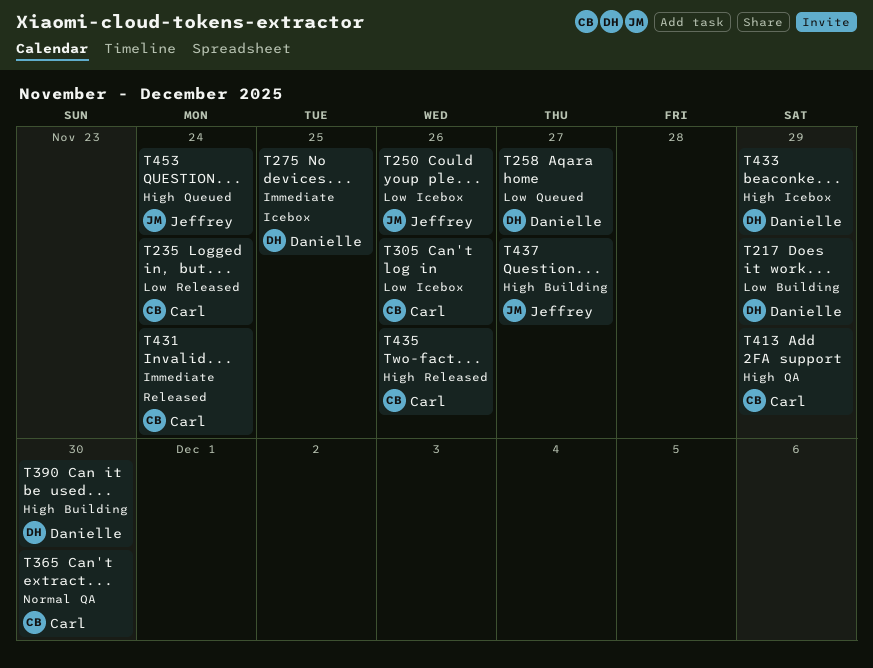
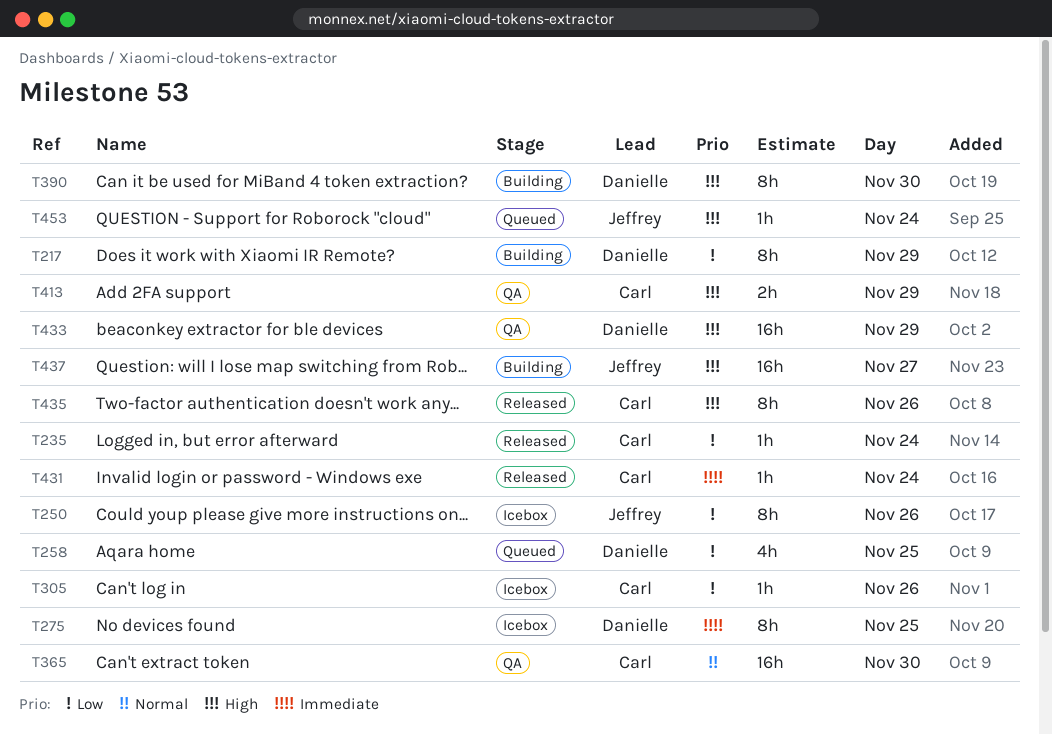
T258, day: Nov 27 -> Nov 25
T433, status: Icebox -> QA

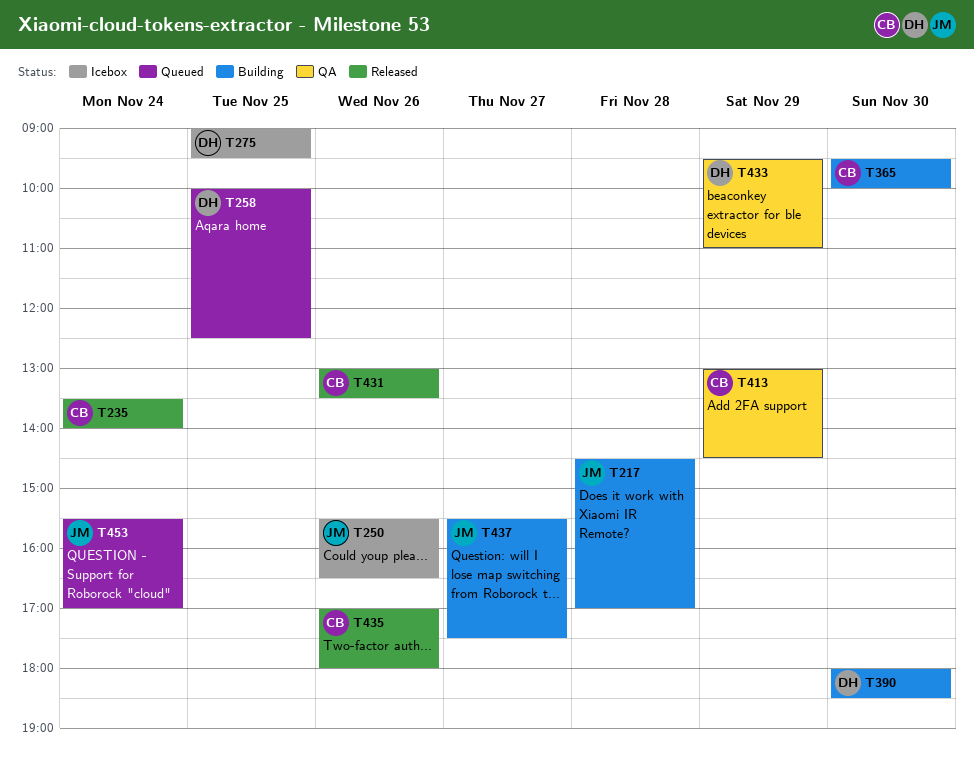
T217, owner: Danielle -> Jeffrey
T217, day: Nov 29 -> Nov 28
T305: present -> none
T365, status: QA -> Building
T431, day: Nov 24 -> Nov 26

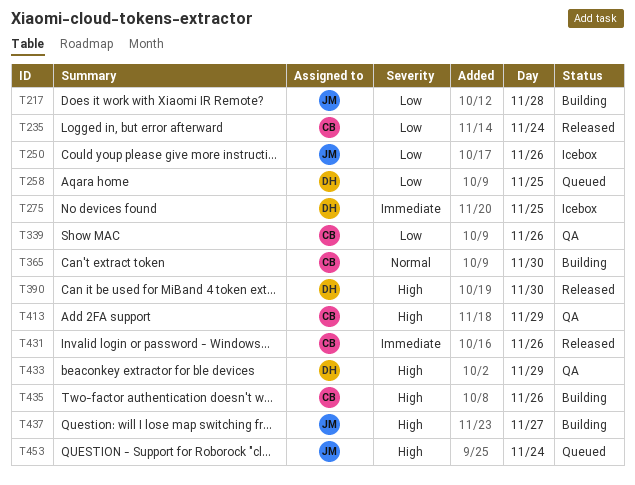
T339: none -> present
T390, status: Building -> Released
T435, status: Released -> Building

